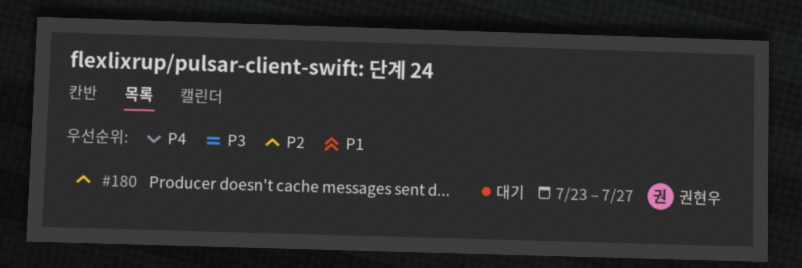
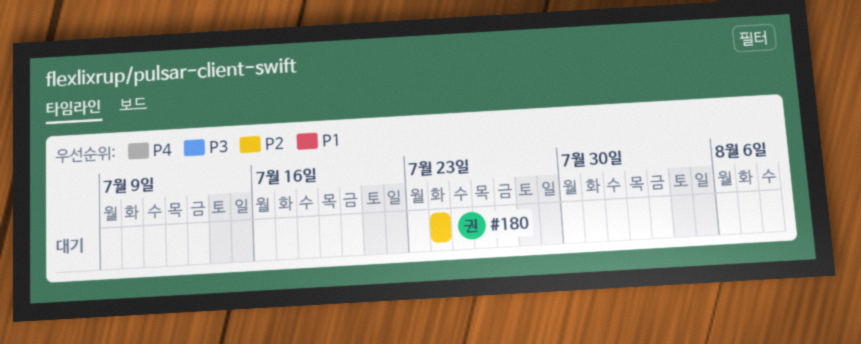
#180, start: Jul 23 -> Jul 24
#180, due: Jul 27 -> Jul 24

